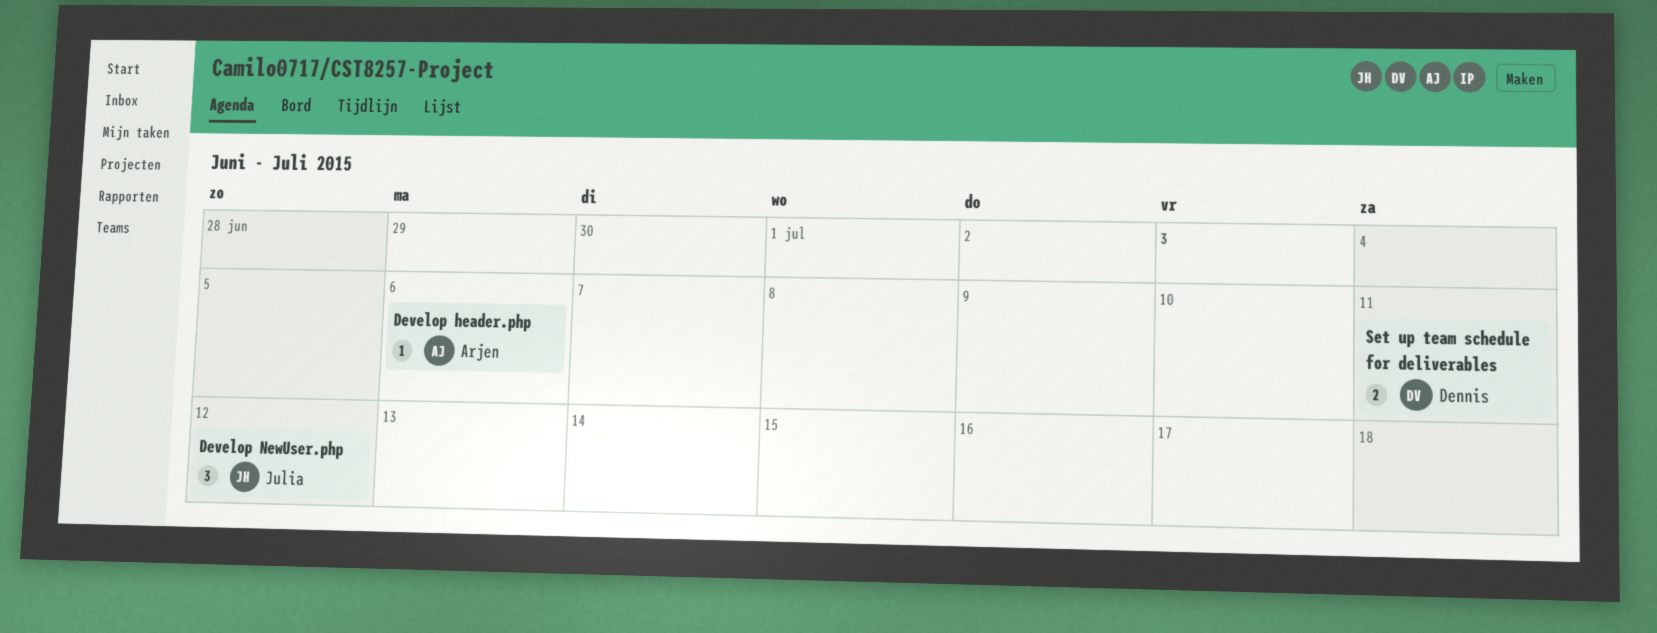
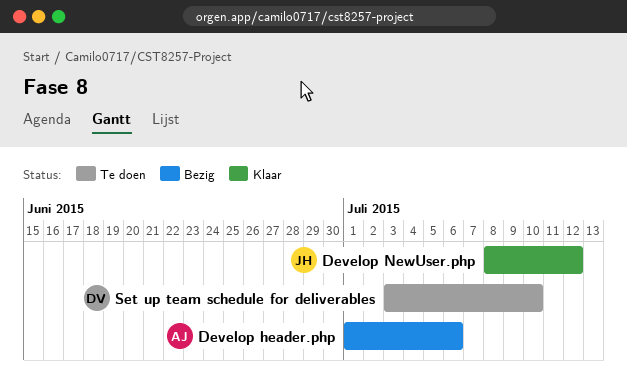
Set up team schedule for deliverables, due: Jul 11 -> Jul 10

